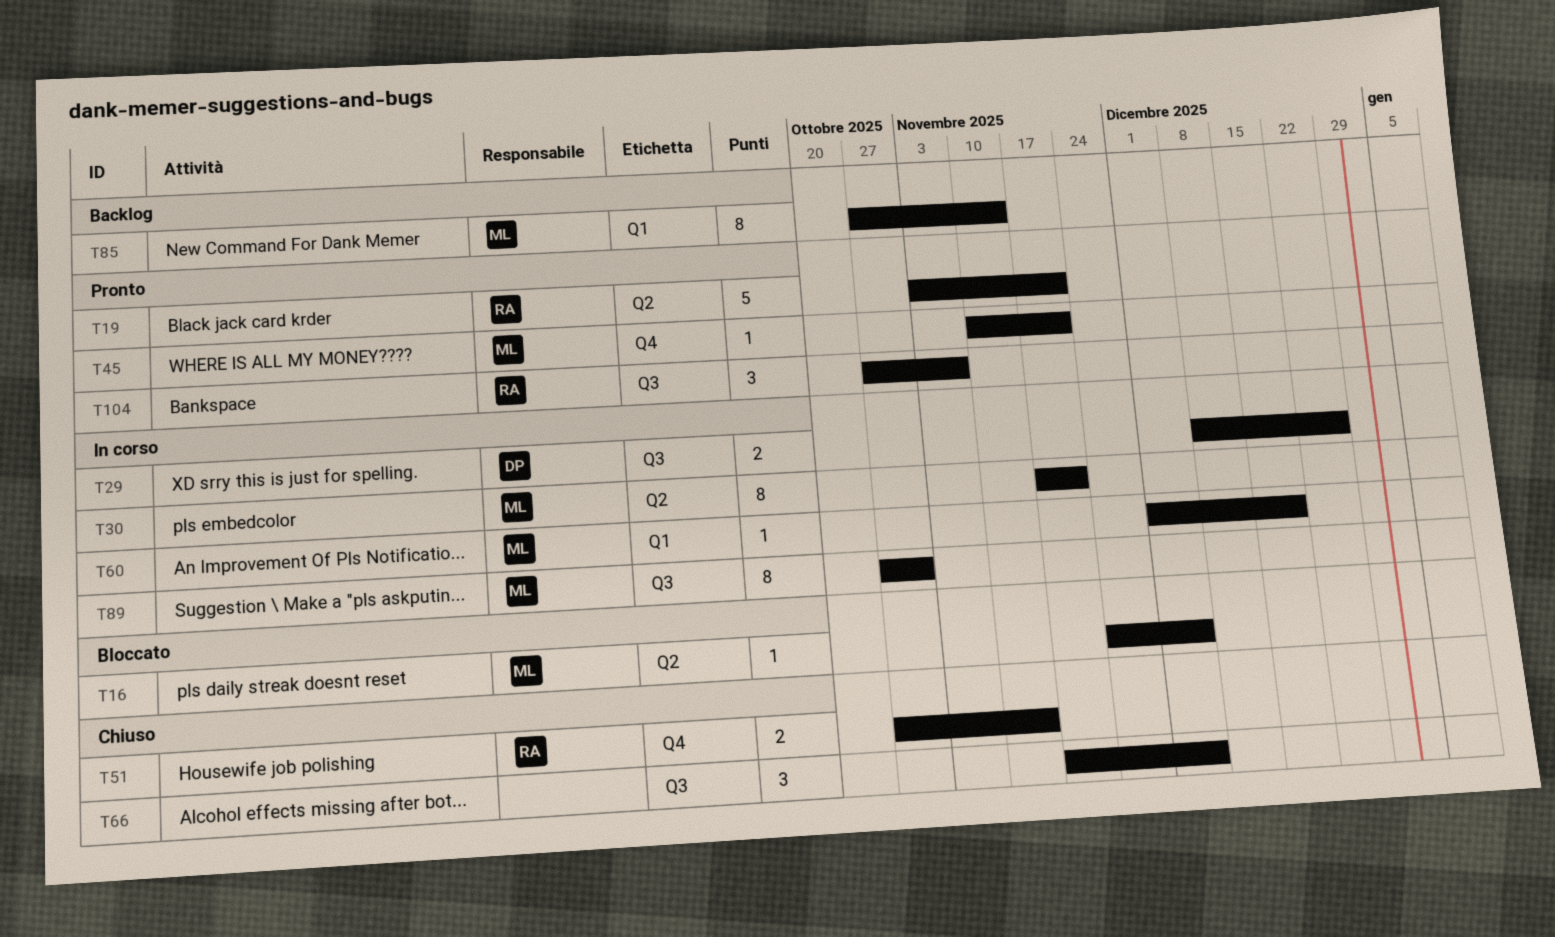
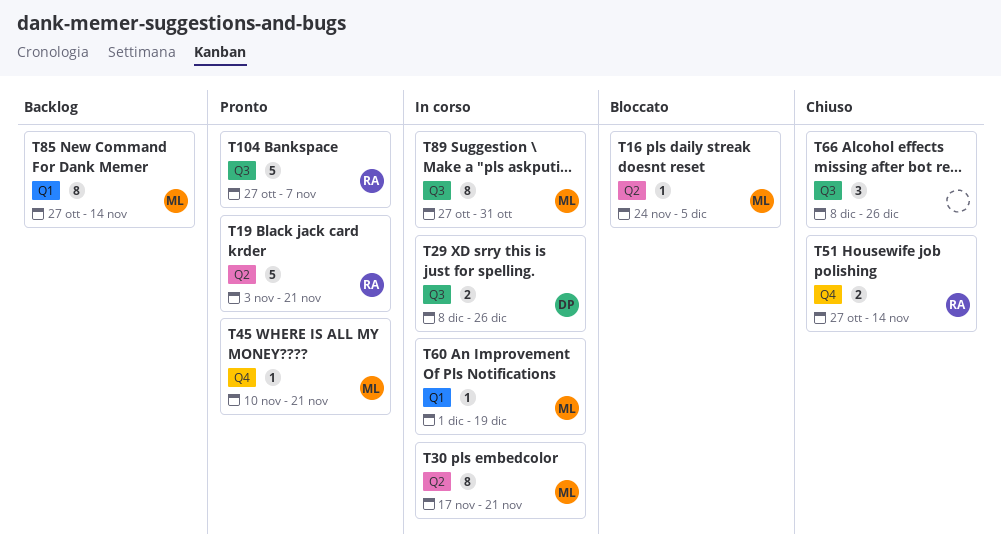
T66, start: Nov 17 -> Dec 8
T66, due: Dec 5 -> Dec 26
T104, estimate: 3 -> 5

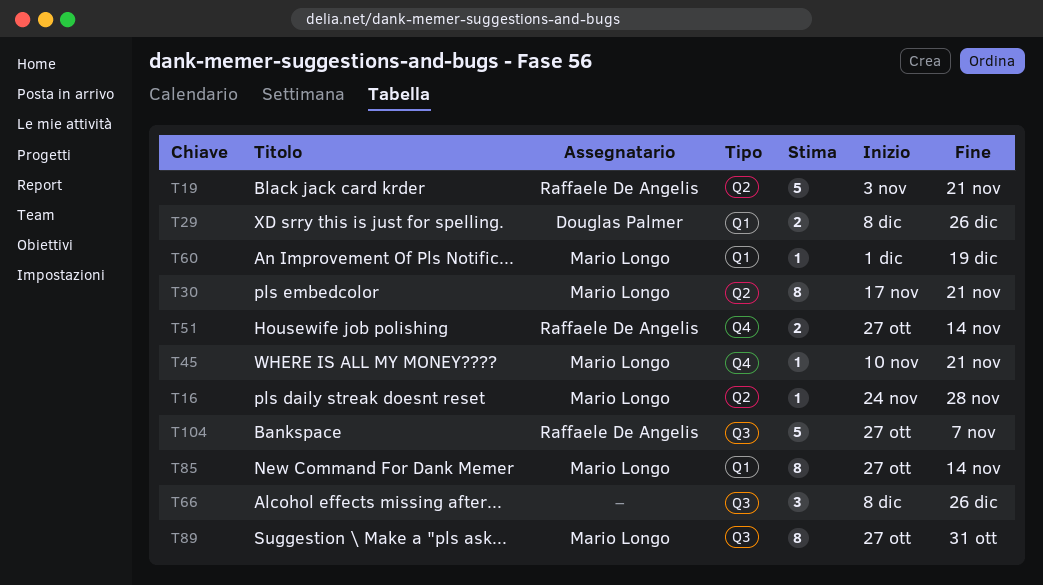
T16, due: Dec 5 -> Nov 28
T29, label: Q3 -> Q1

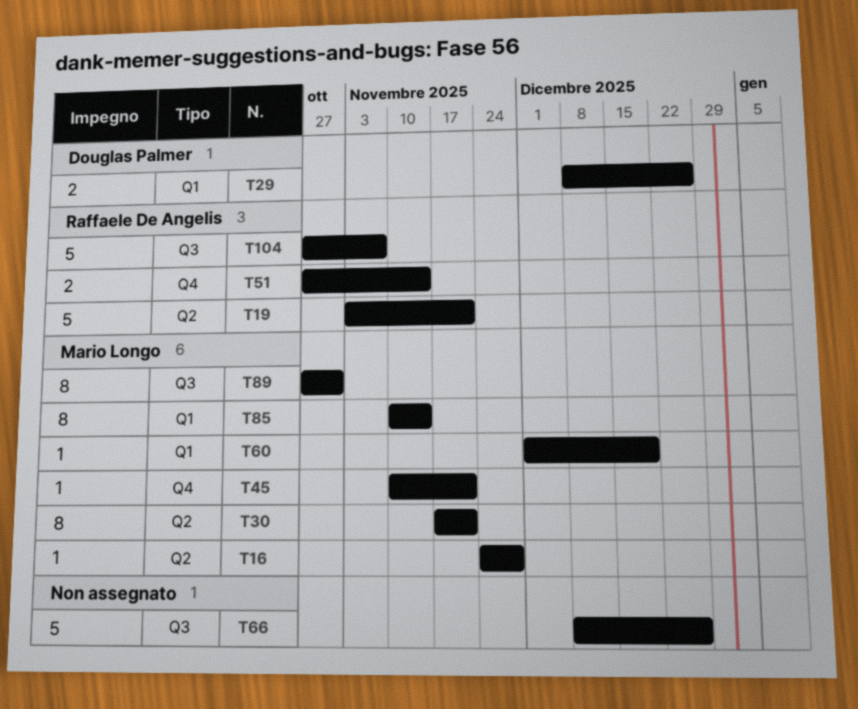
T66, estimate: 3 -> 5
T85, start: Oct 27 -> Nov 10

